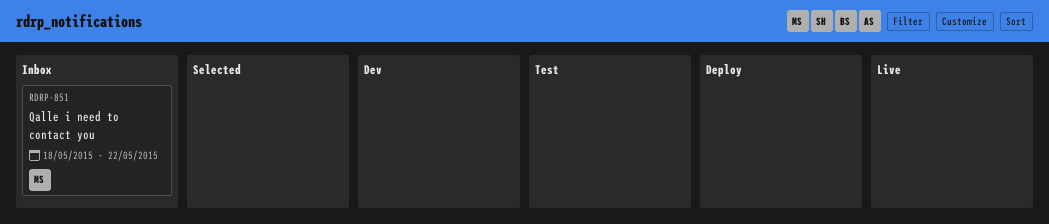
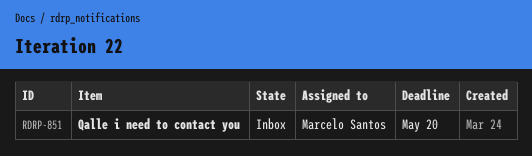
RDRP-851, due: May 22 -> May 20

